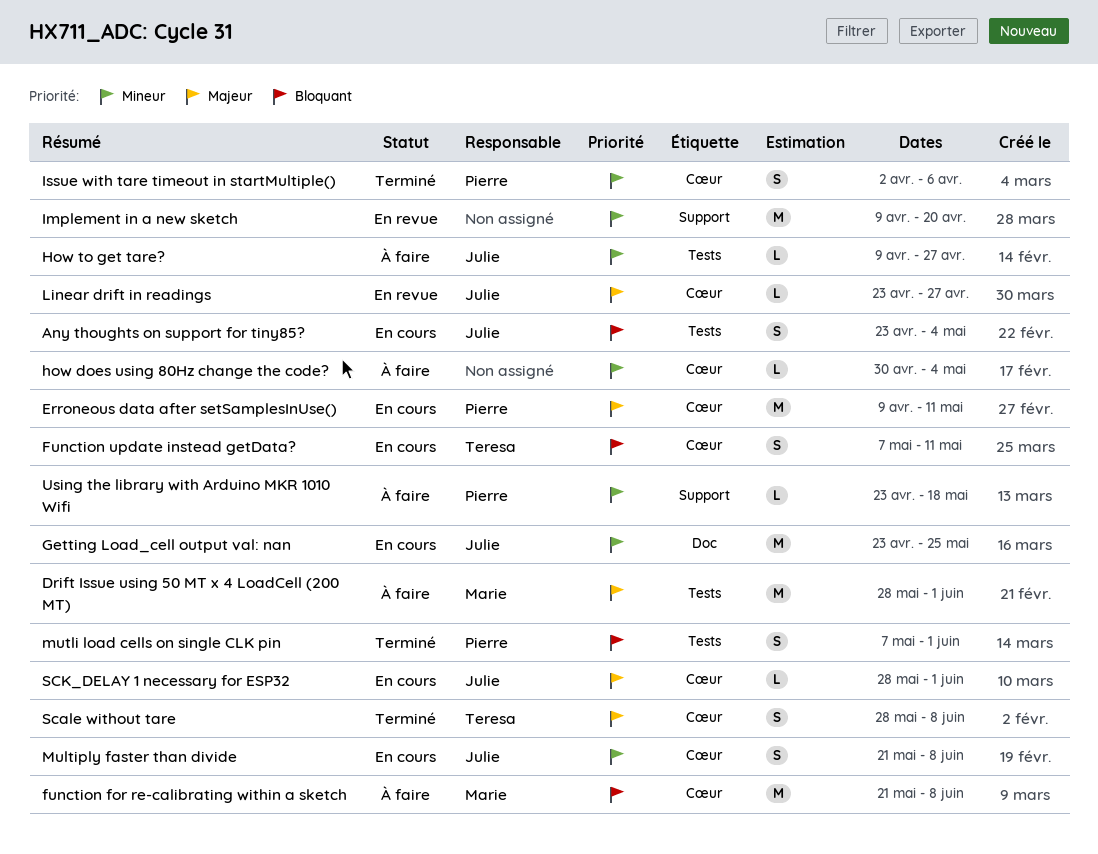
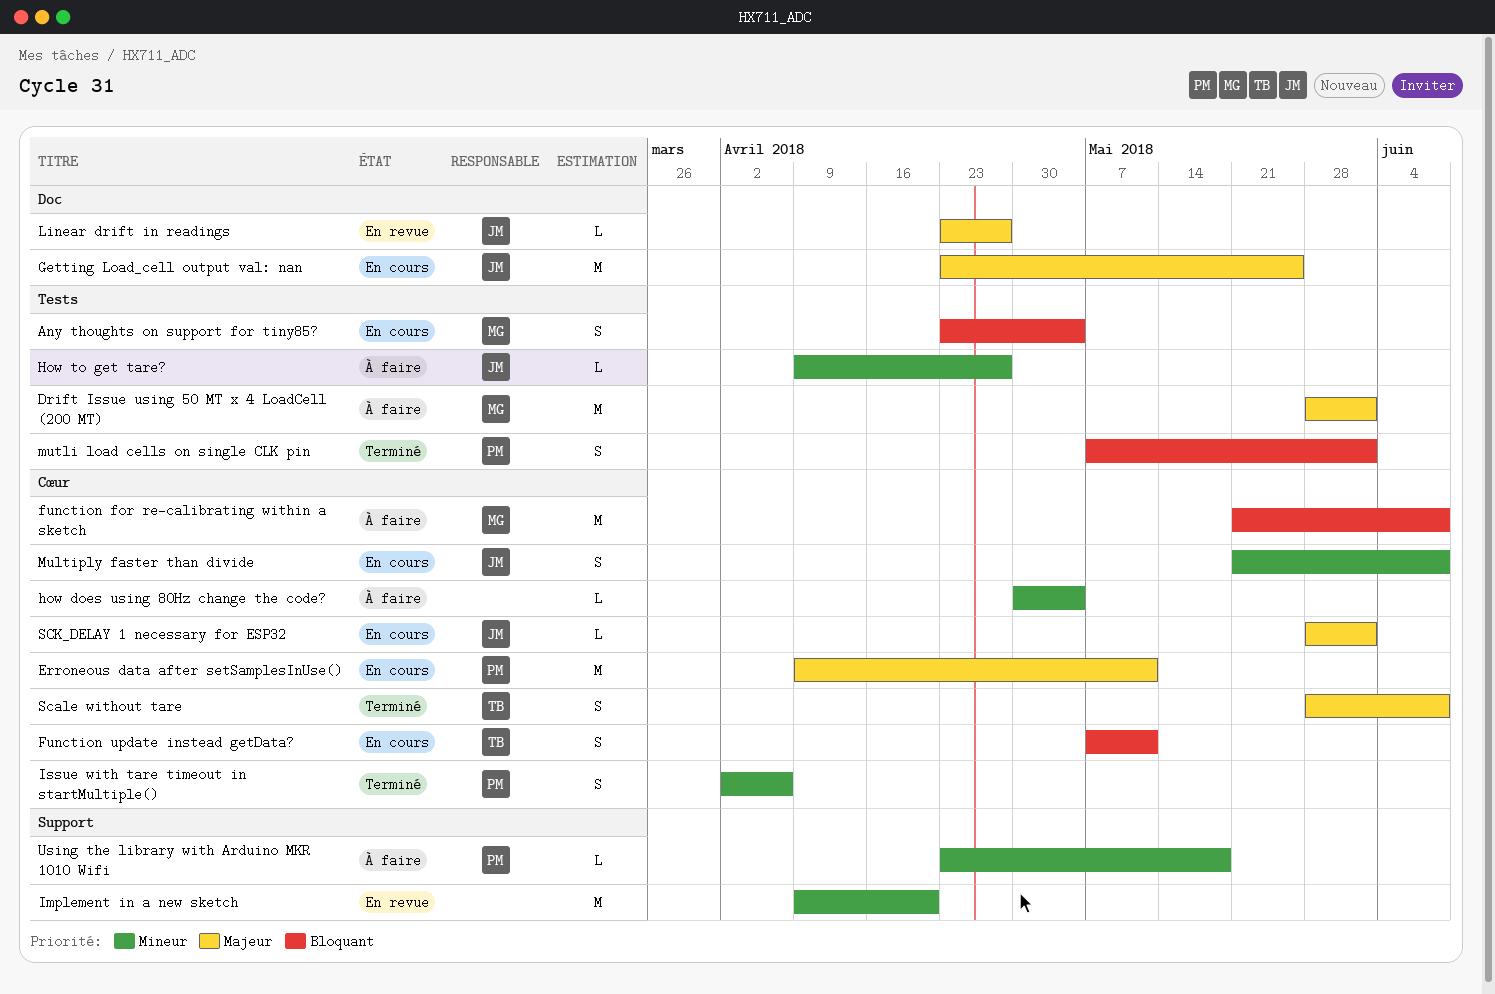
Any thoughts on support for tiny85?, owner: Julie -> Marie
Getting Load_cell output val: nan, priority: Mineur -> Majeur
Linear drift in readings, label: Cœur -> Doc

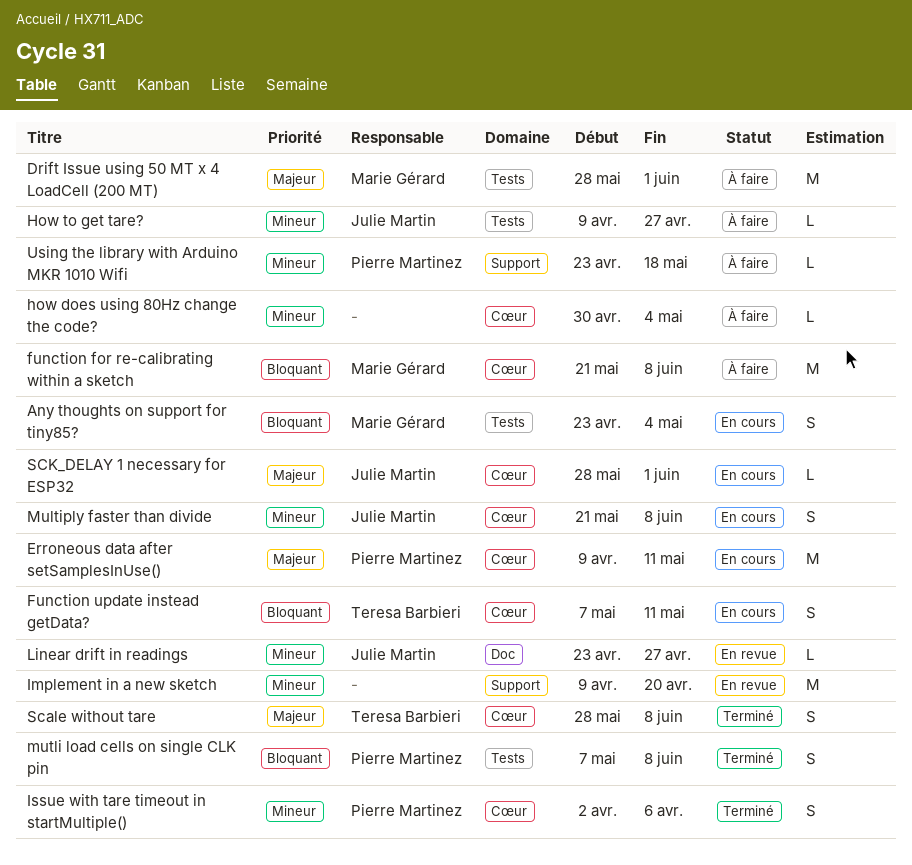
Getting Load_cell output val: nan: present -> none
Linear drift in readings, priority: Majeur -> Mineur
mutli load cells on single CLK pin, due: Jun 1 -> Jun 8

